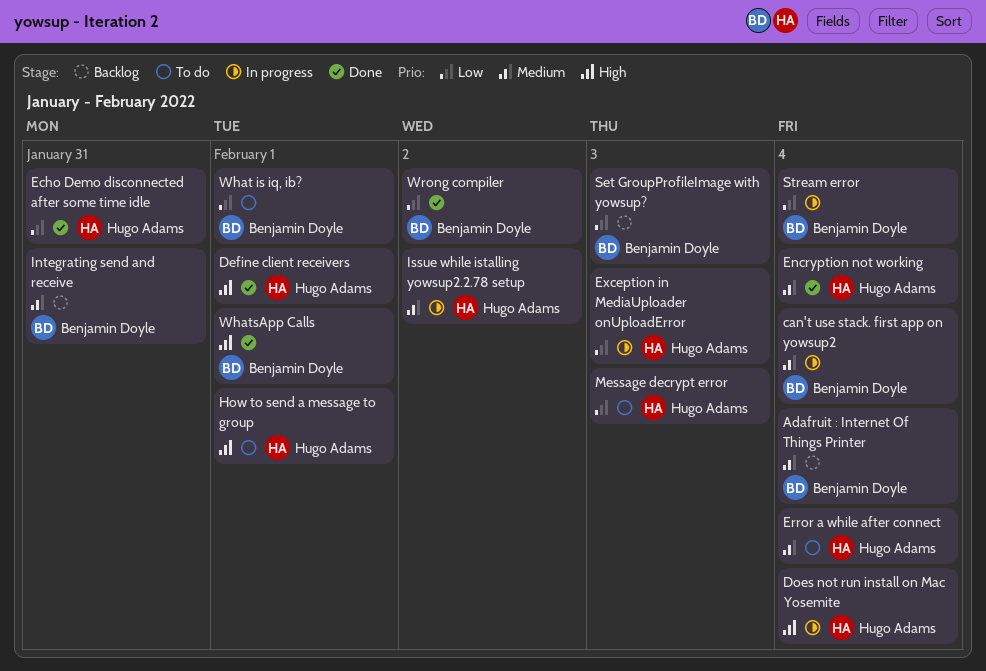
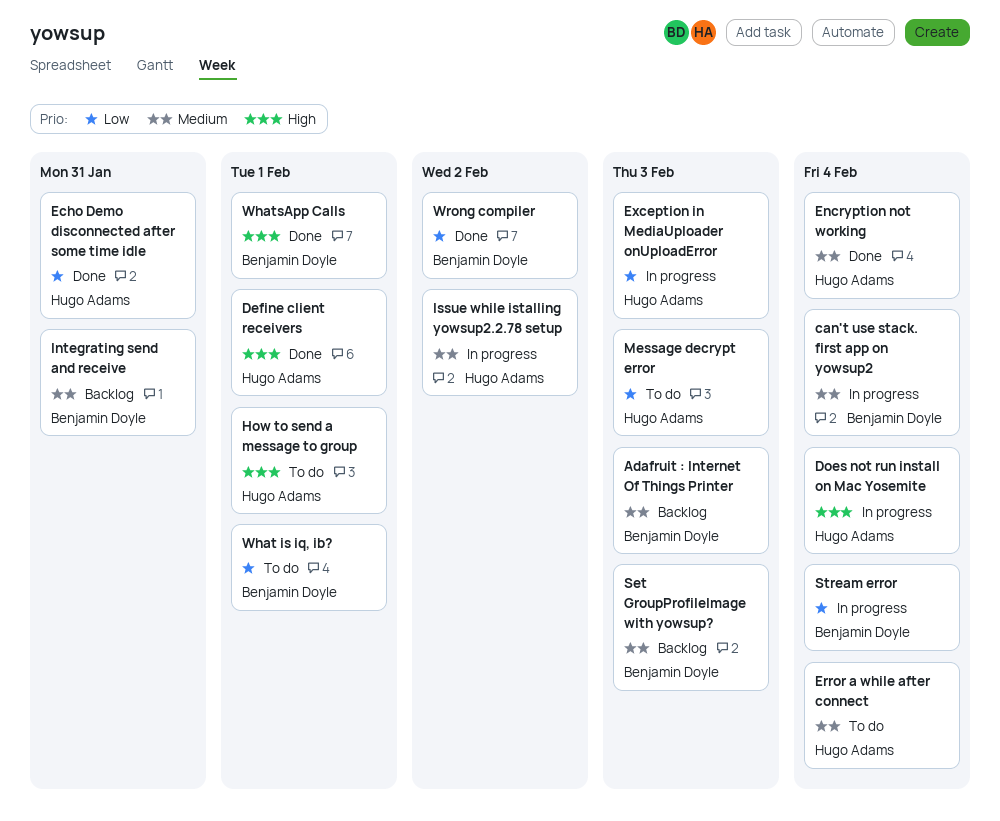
Adafruit : Internet Of Things Printer, due: Feb 4 -> Feb 3
Set GroupProfileImage with yowsup?, priority: Low -> Medium

